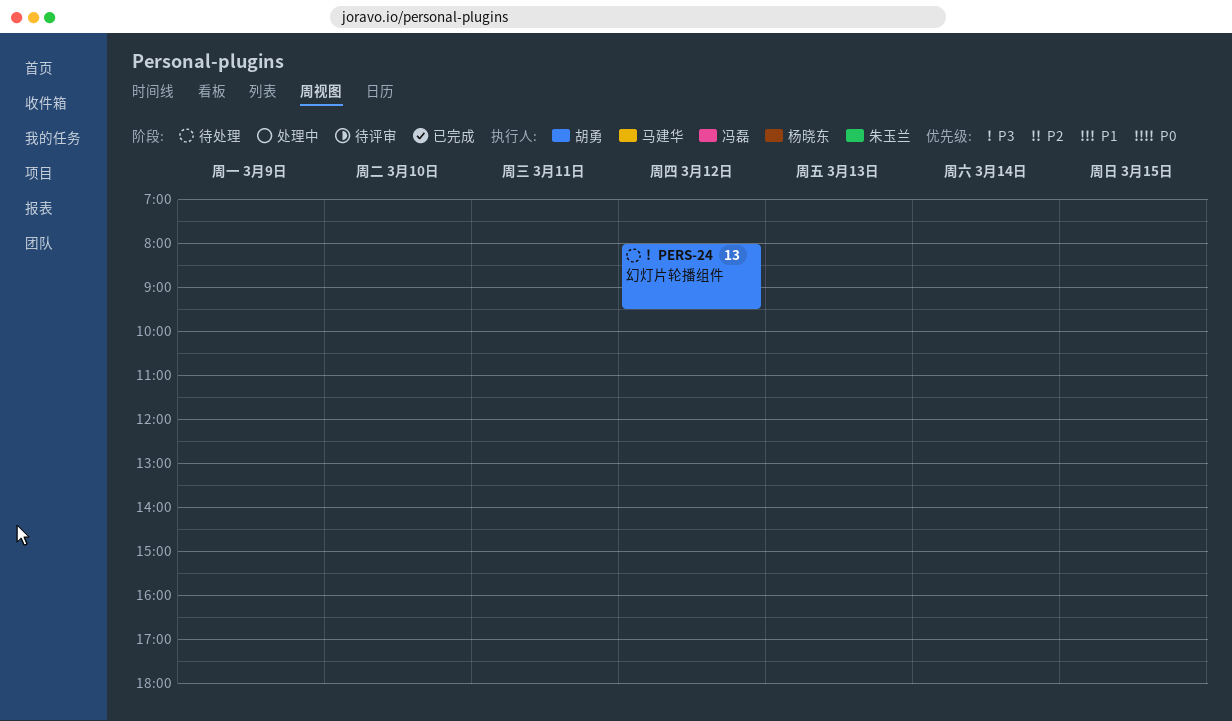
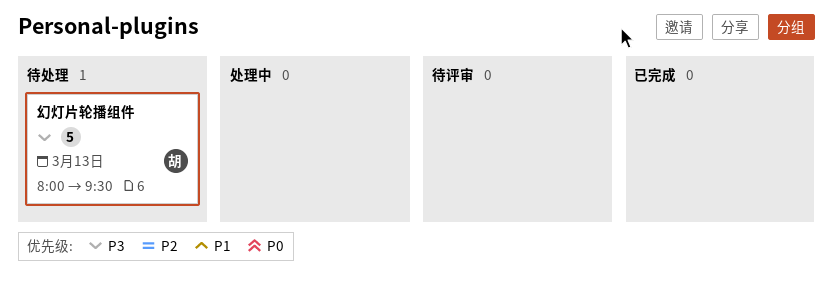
幻灯片轮播组件, estimate: 13 -> 5
幻灯片轮播组件, day: Mar 12 -> Mar 13

